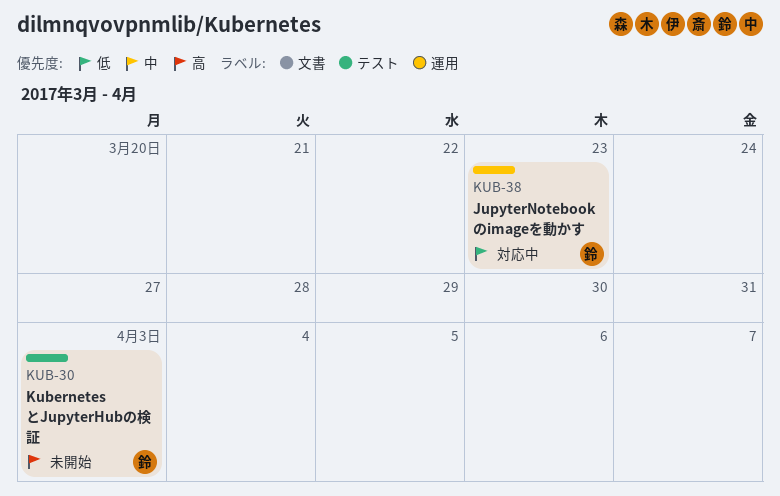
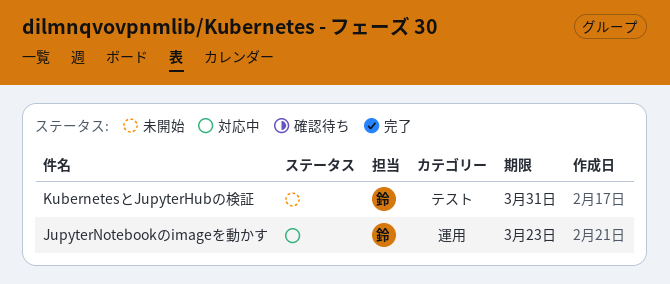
KubernetesとJupyterHubの検証, due: Apr 3 -> Mar 31

